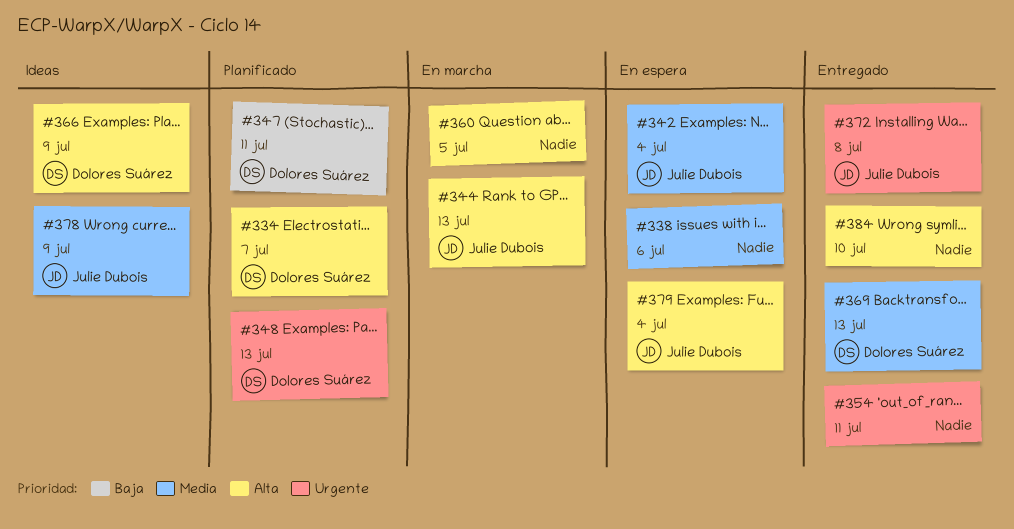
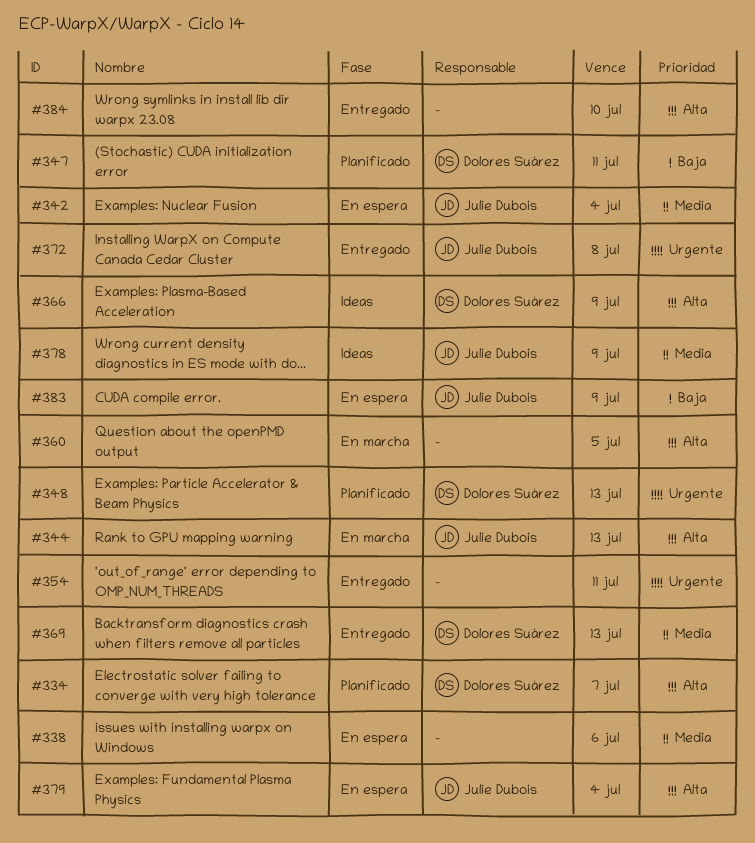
#383: none -> present

